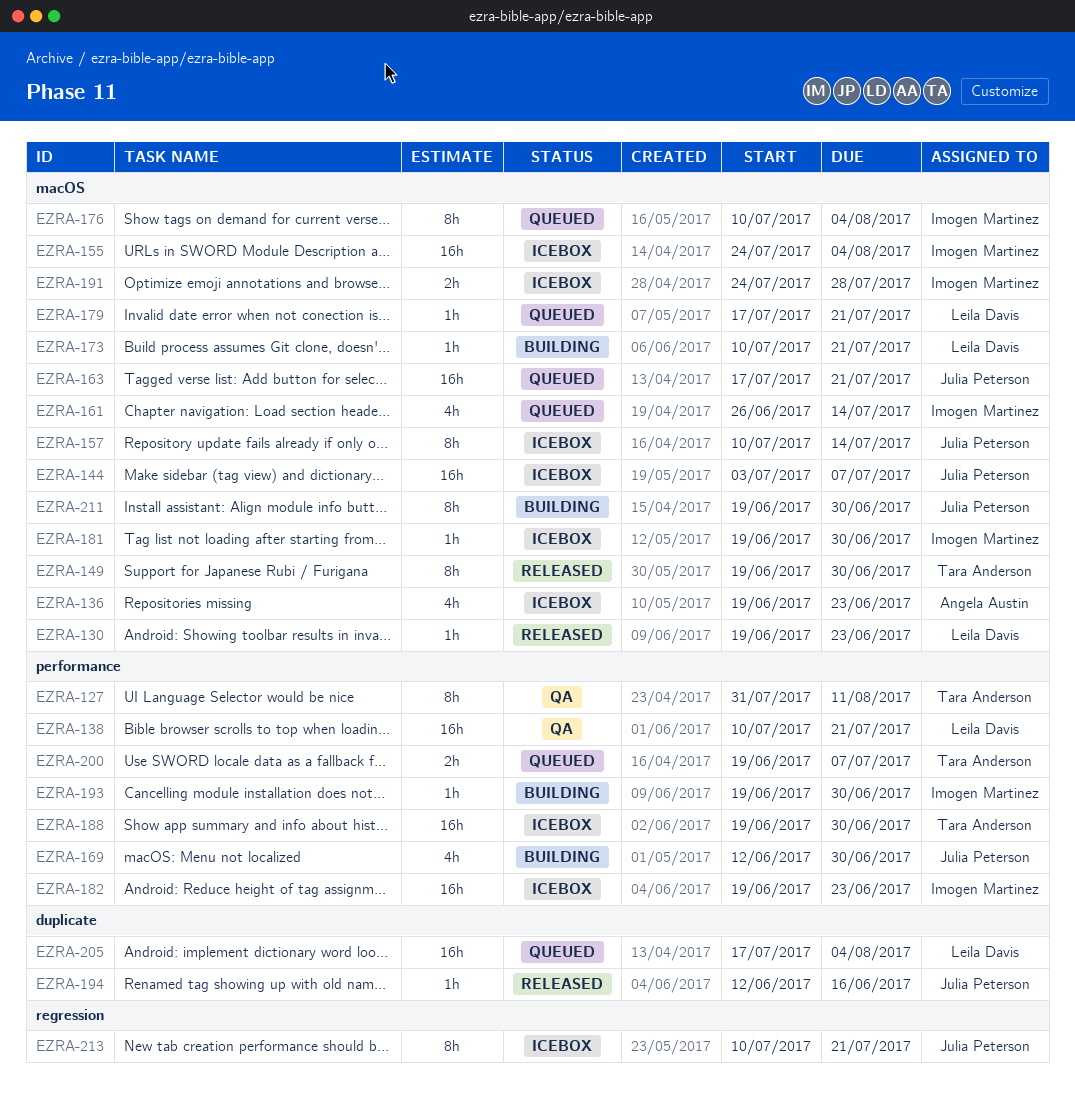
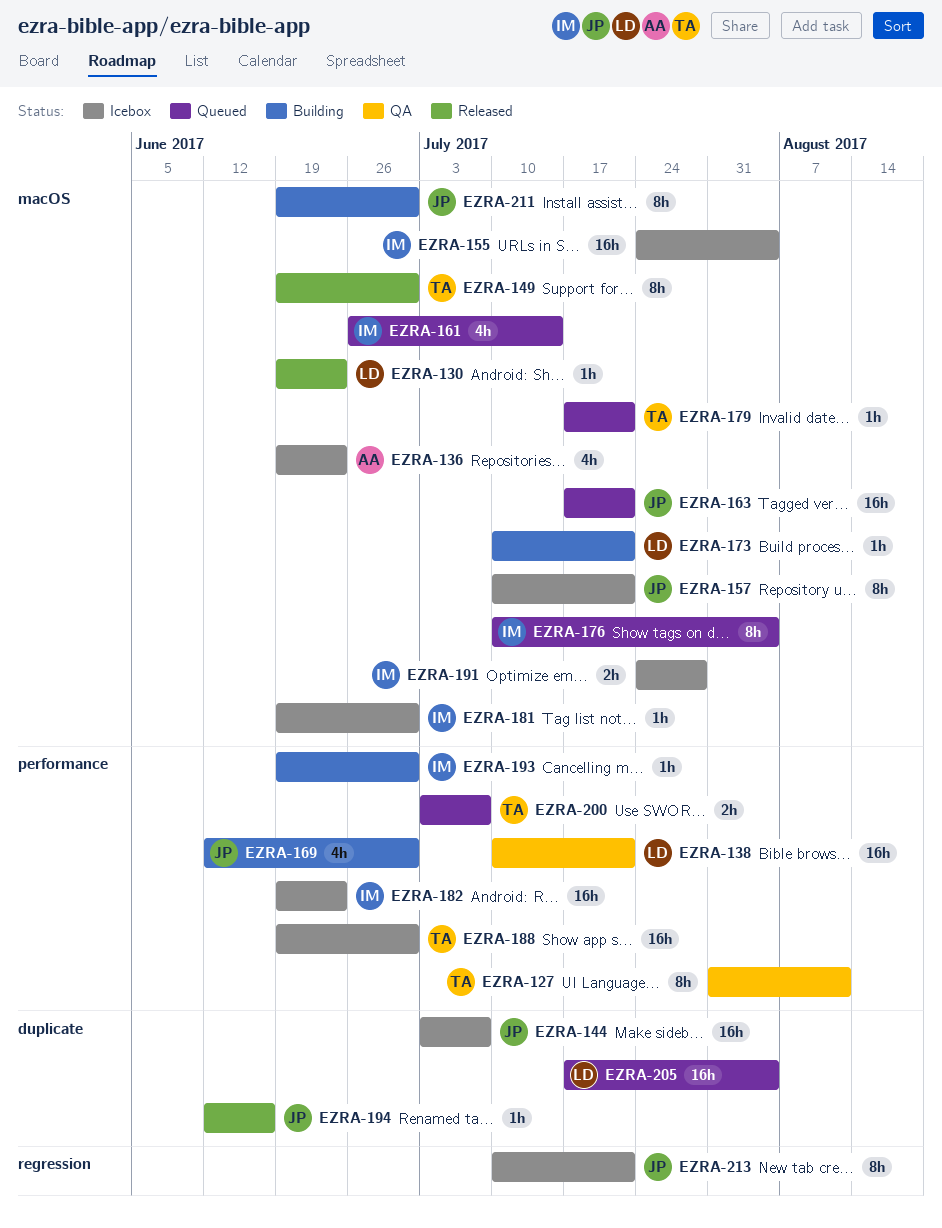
EZRA-144, label: macOS -> duplicate
EZRA-157, due: Jul 14 -> Jul 21
EZRA-179, owner: Leila Davis -> Tara Anderson
EZRA-200, start: Jun 19 -> Jul 3

